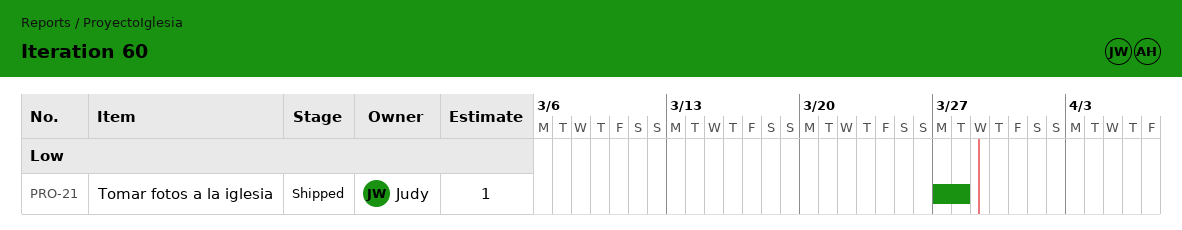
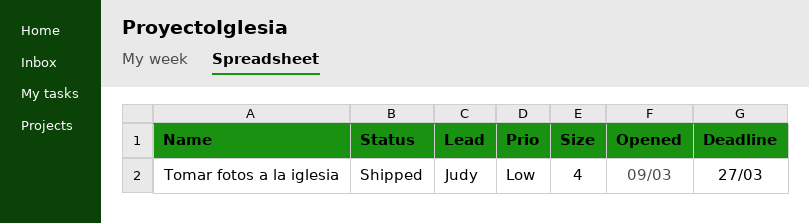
Tomar fotos a la iglesia, estimate: 1 -> 4
Tomar fotos a la iglesia, due: Mar 28 -> Mar 27

